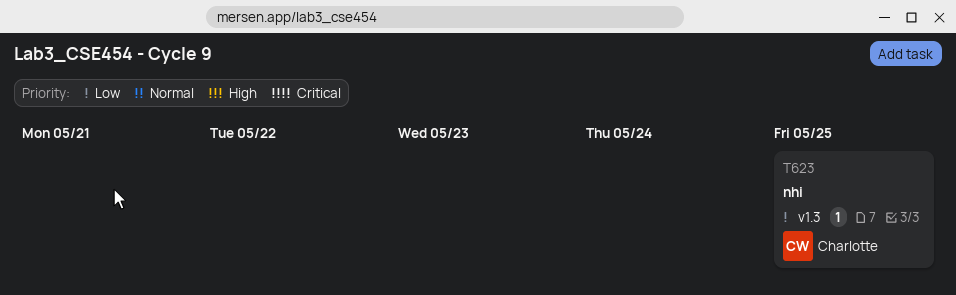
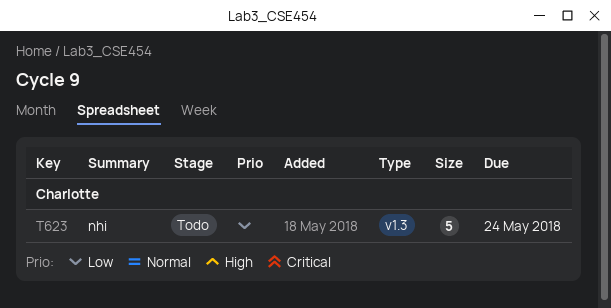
T623, estimate: 1 -> 5
T623, due: May 25 -> May 24

